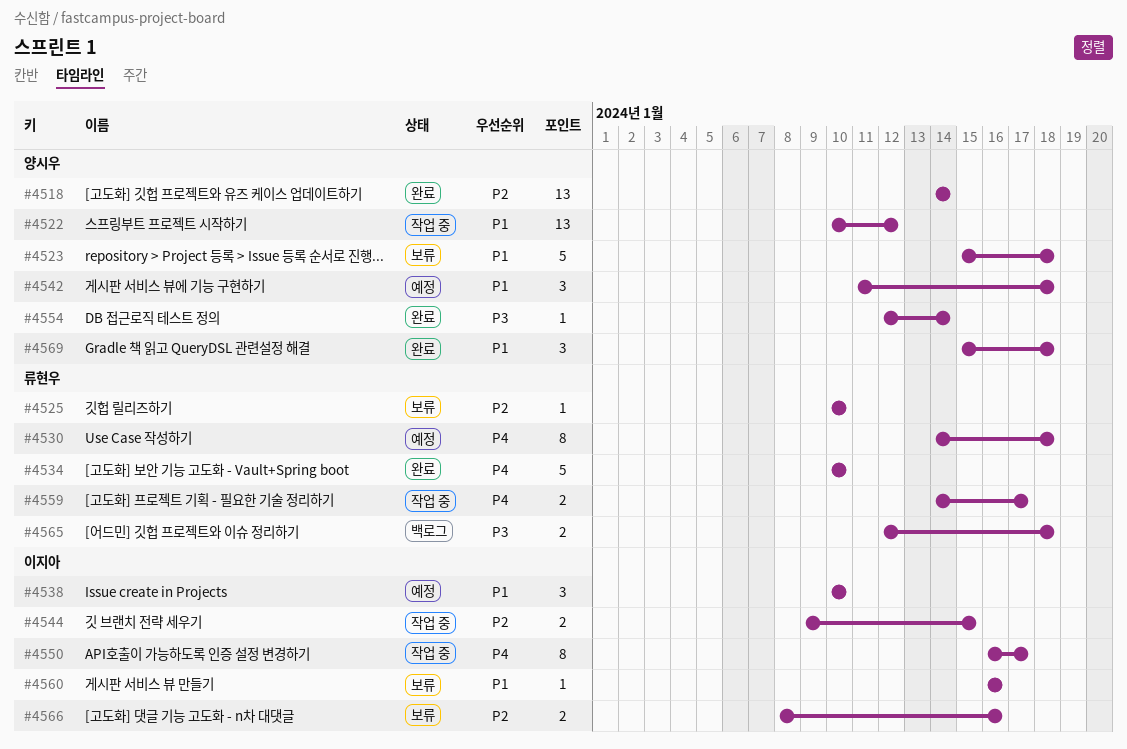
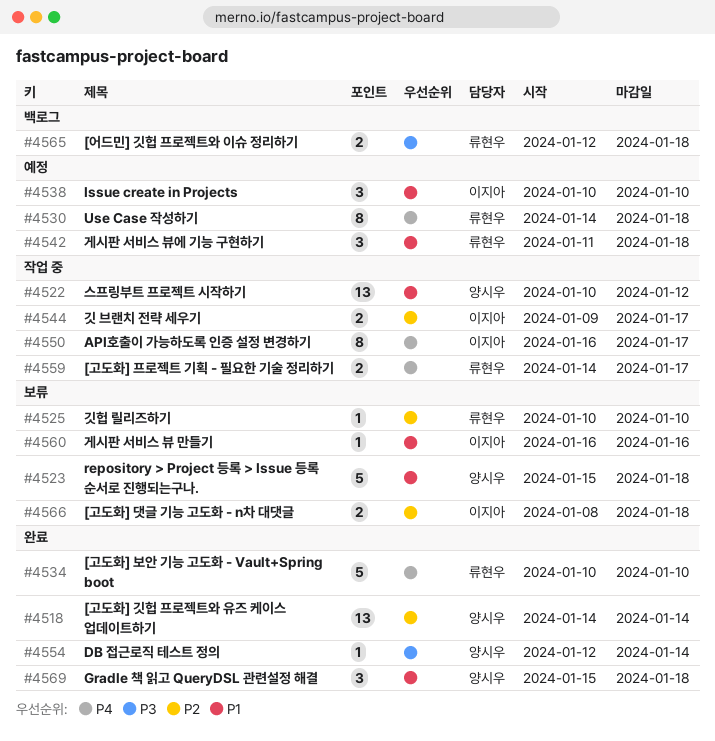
#4542, owner: 양시우 -> 류현우
#4544, due: Jan 15 -> Jan 17
#4566, due: Jan 16 -> Jan 18

